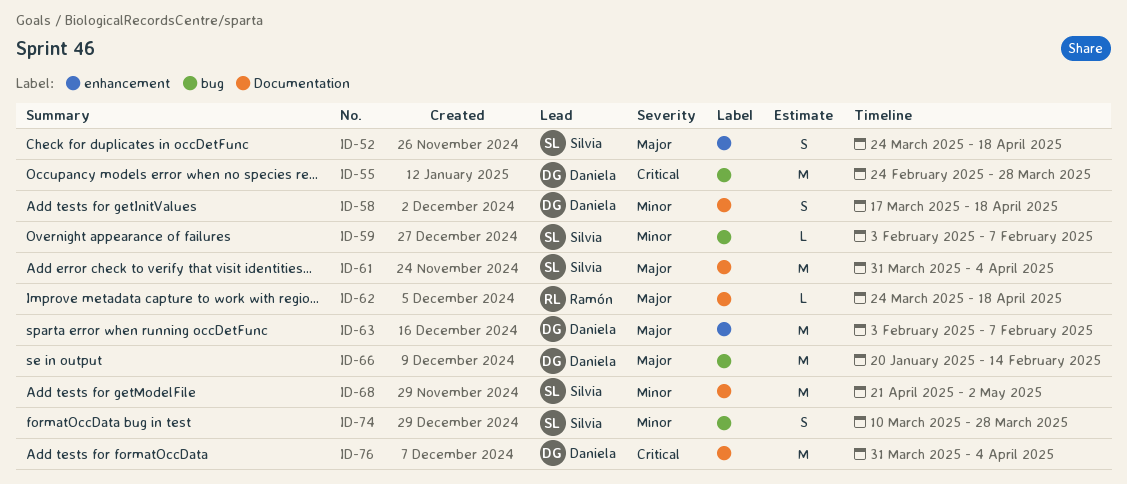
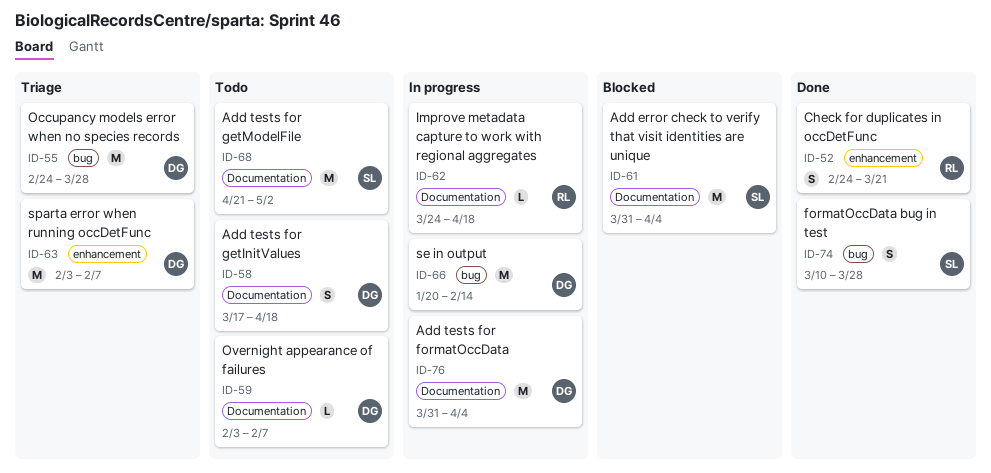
ID-52, owner: Silvia -> Ramón
ID-52, start: Mar 24 -> Feb 24
ID-52, due: Apr 18 -> Mar 21
ID-59, owner: Silvia -> Daniela
ID-59, label: bug -> Documentation

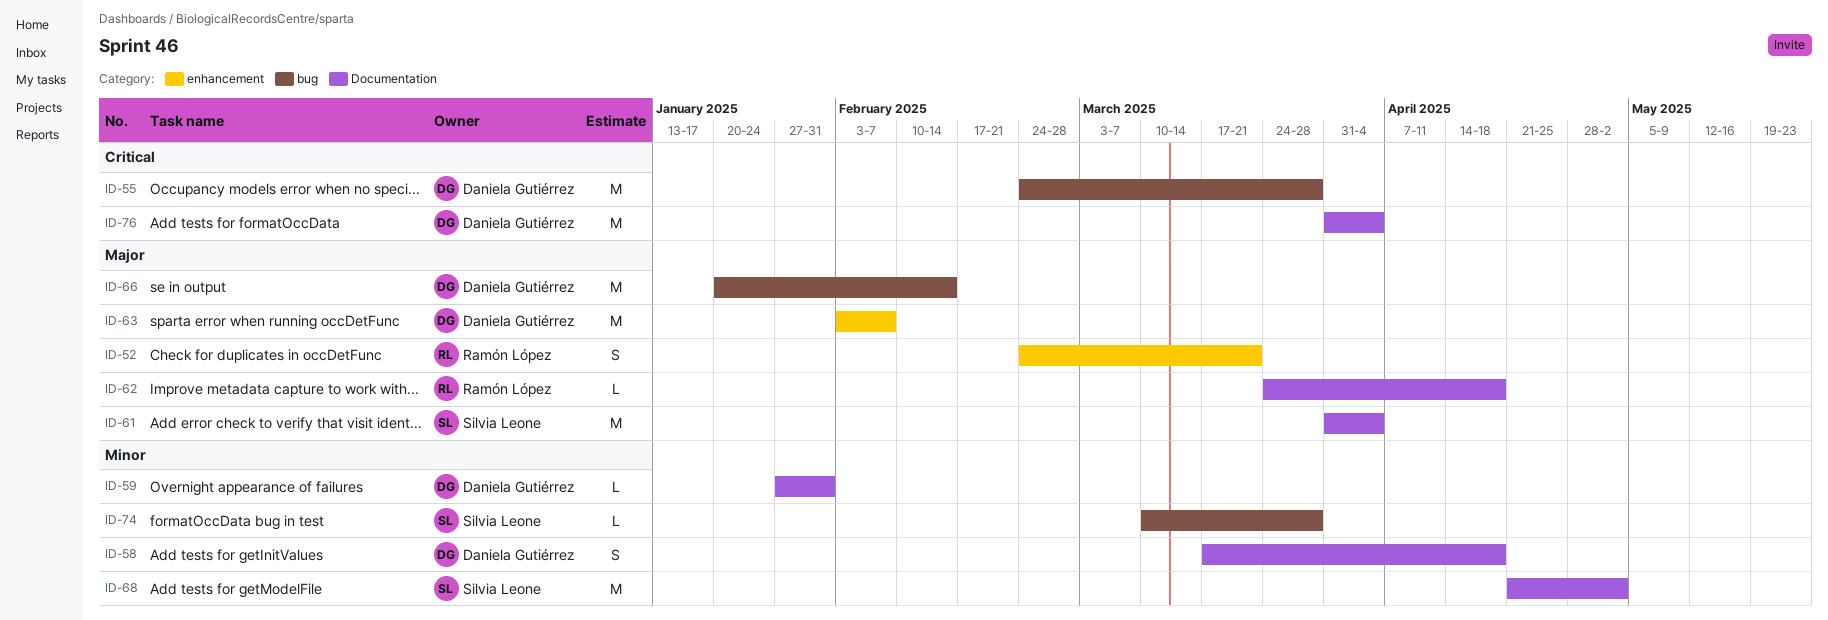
ID-59, start: Feb 3 -> Jan 27
ID-59, due: Feb 7 -> Jan 31
ID-74, estimate: S -> L

